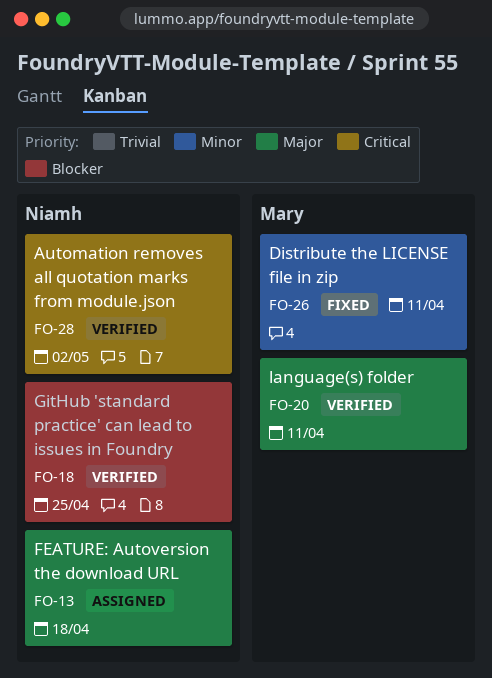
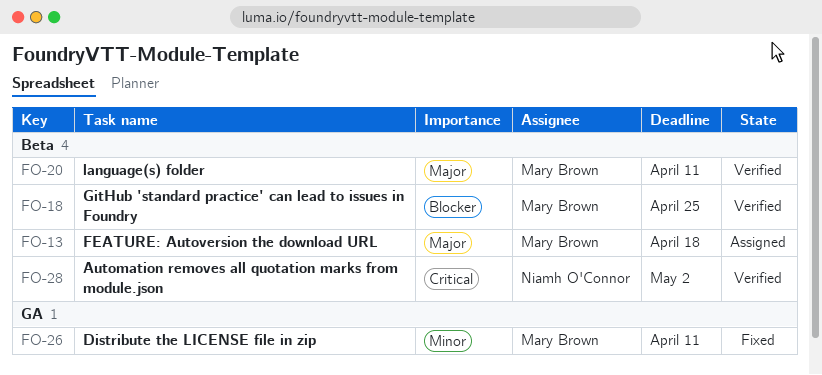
FO-13, owner: Niamh O'Connor -> Mary Brown
FO-18, owner: Niamh O'Connor -> Mary Brown

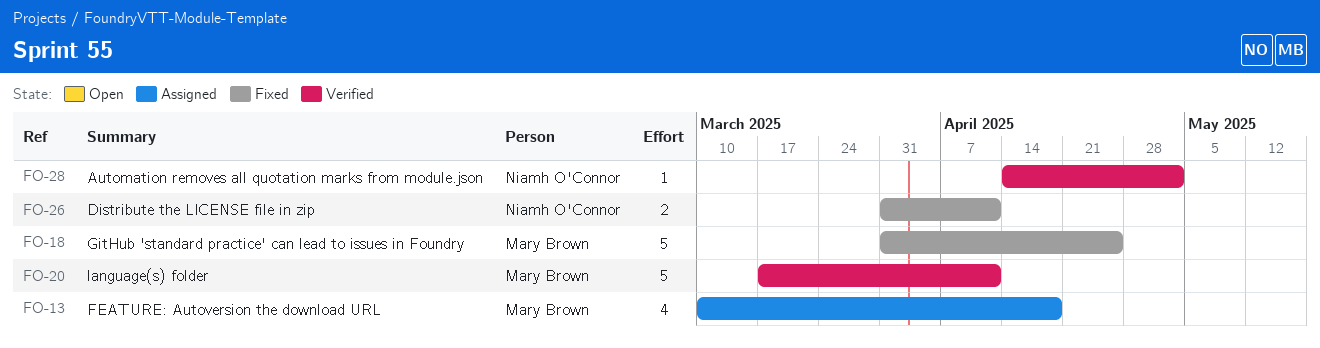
FO-18, status: Verified -> Fixed
FO-26, owner: Mary Brown -> Niamh O'Connor

